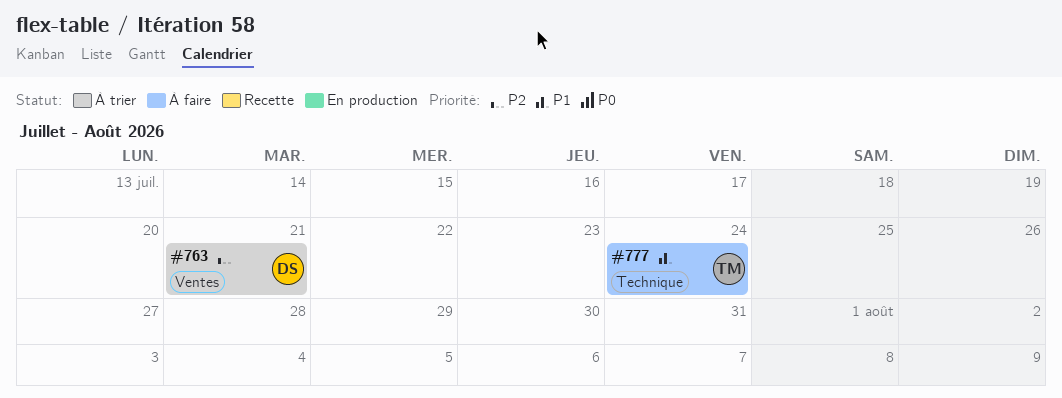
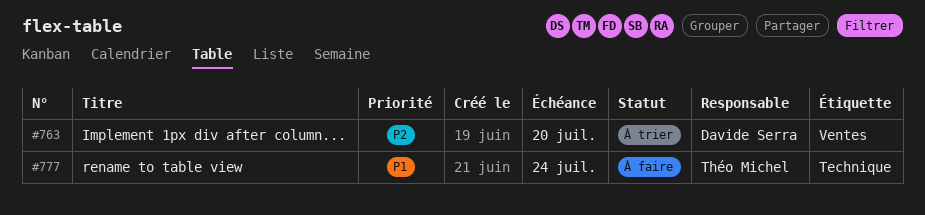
#763, due: Jul 21 -> Jul 20

